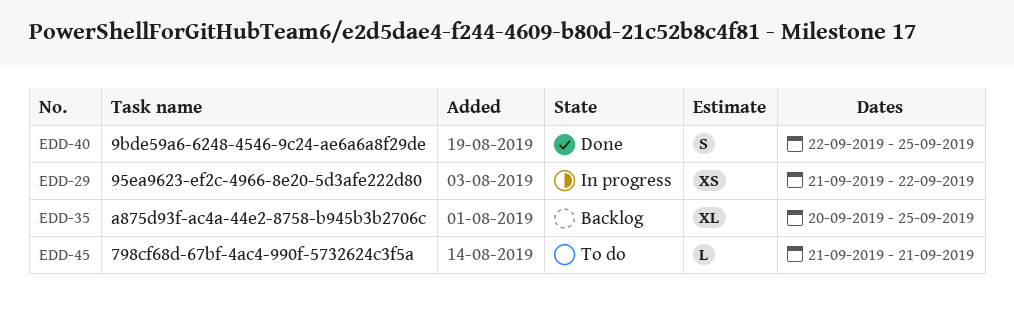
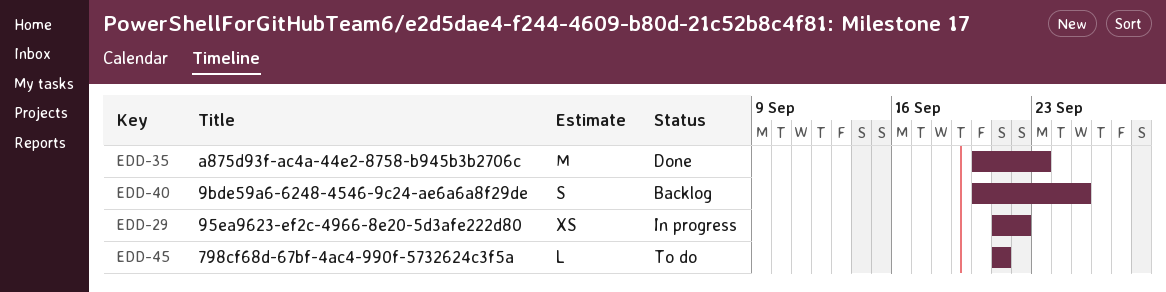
EDD-35, status: Backlog -> Done
EDD-35, estimate: XL -> M
EDD-35, due: Sep 25 -> Sep 23
EDD-40, status: Done -> Backlog
EDD-40, start: Sep 22 -> Sep 20

